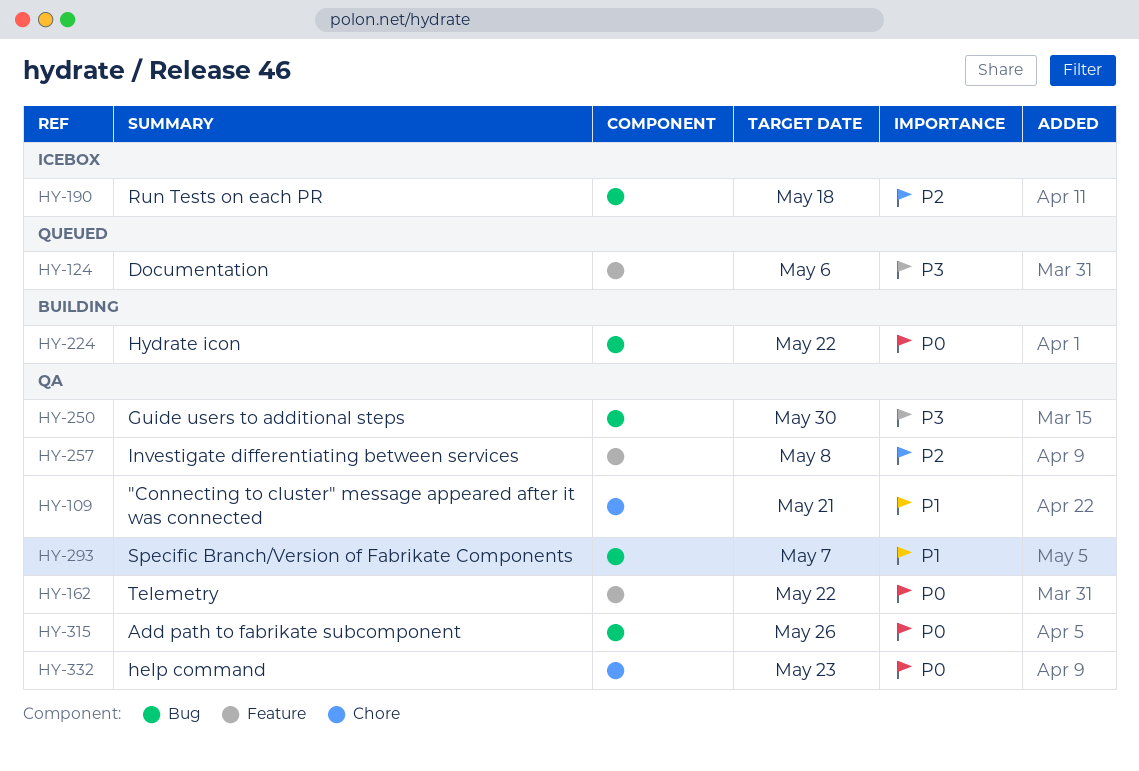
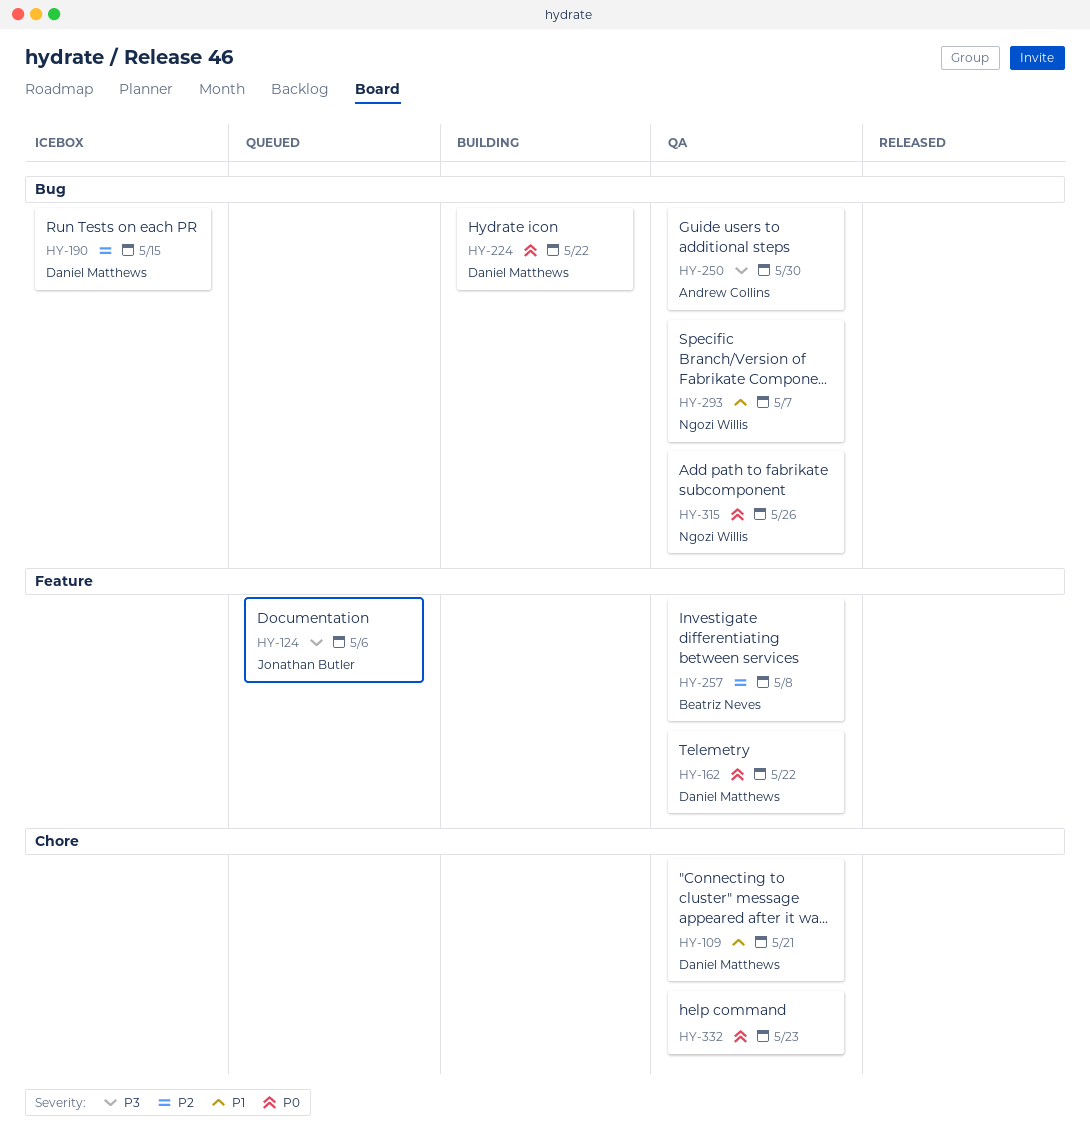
HY-190, due: May 18 -> May 15

